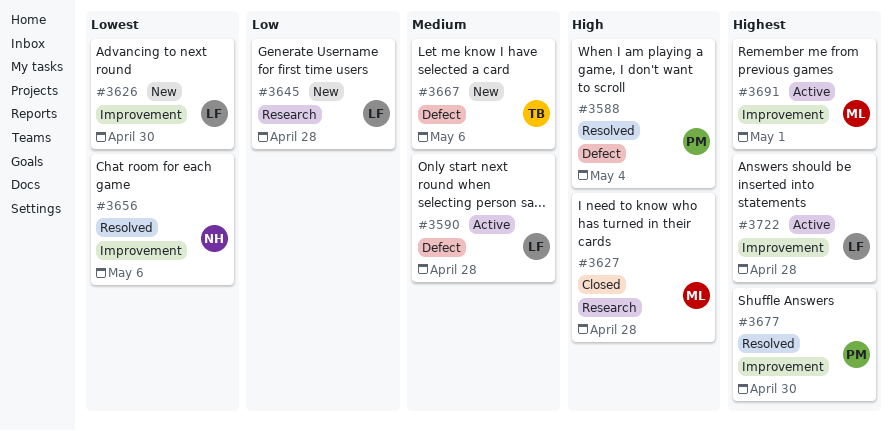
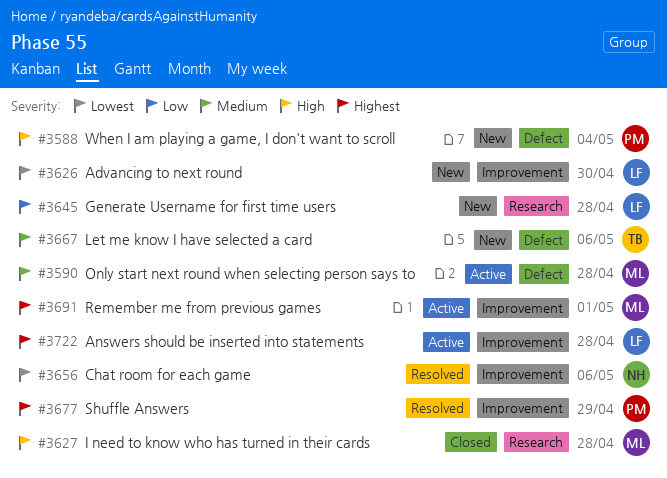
#3588, status: Resolved -> New
#3590, owner: LF -> ML
#3677, due: Apr 30 -> Apr 29

